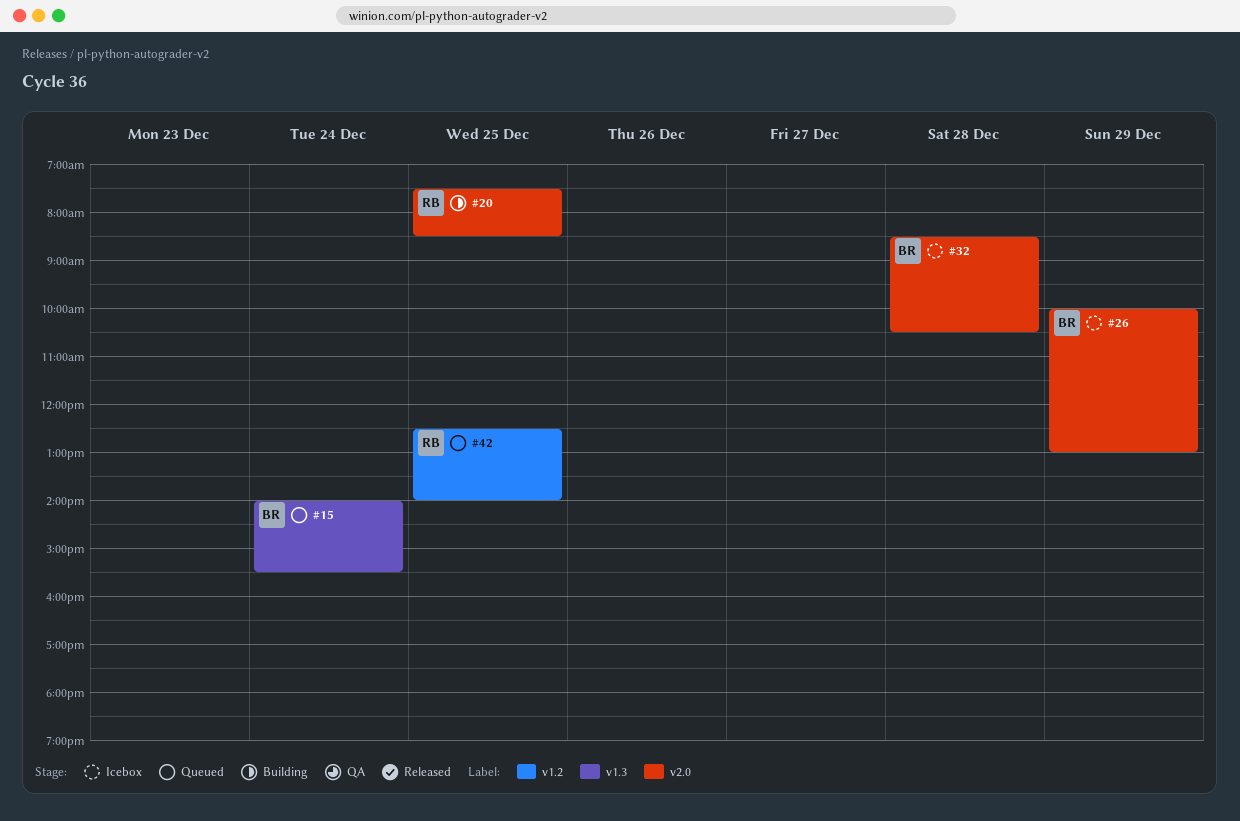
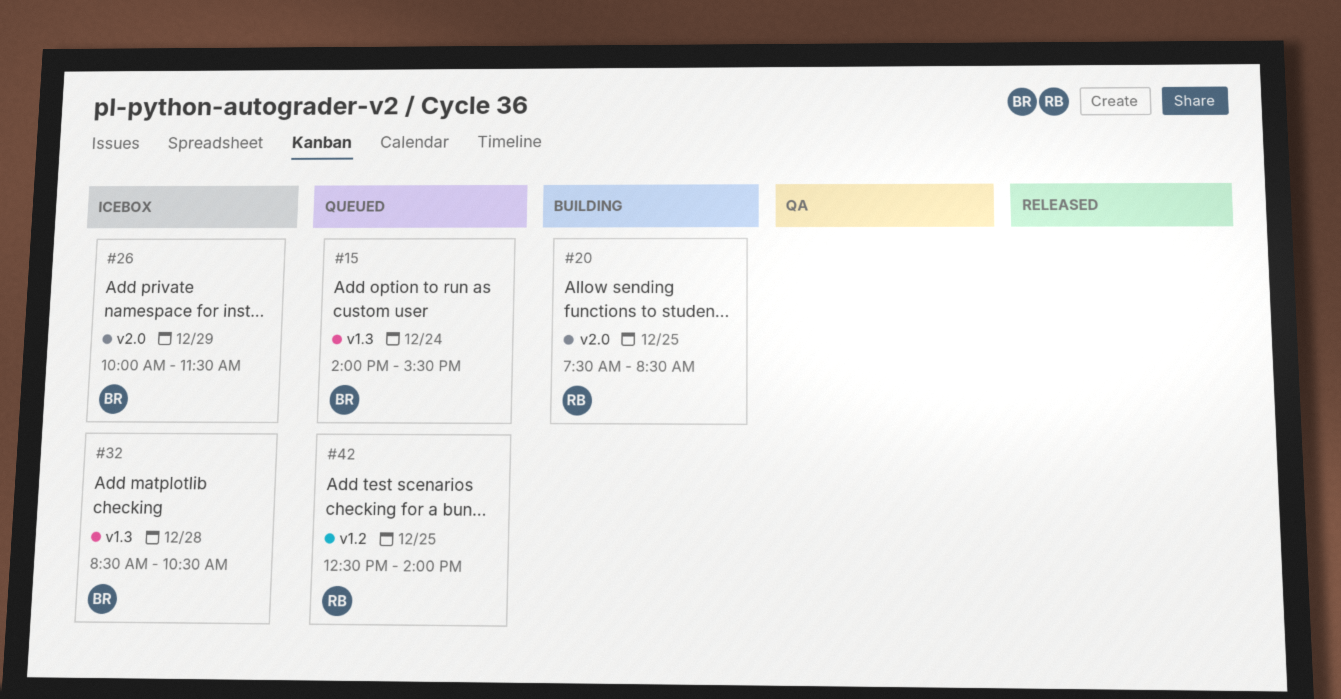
#26, ends: 13:00 -> 11:30
#32, label: v2.0 -> v1.3

